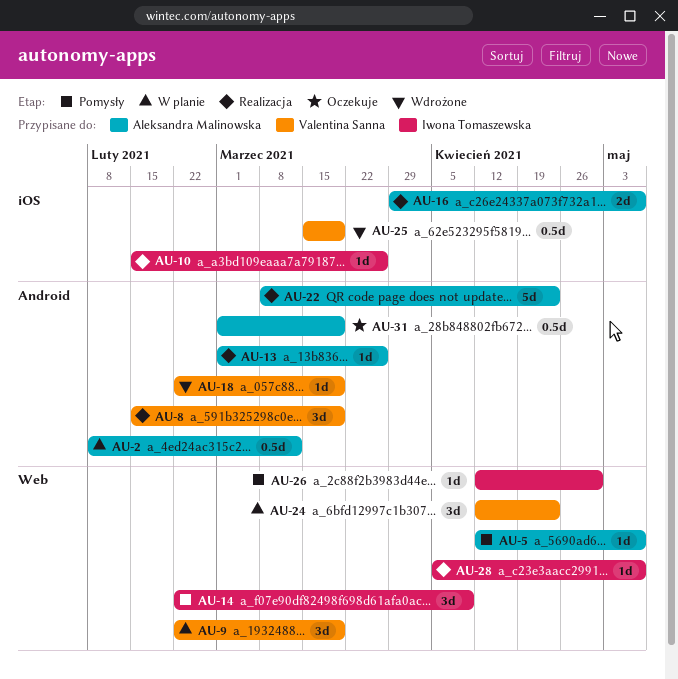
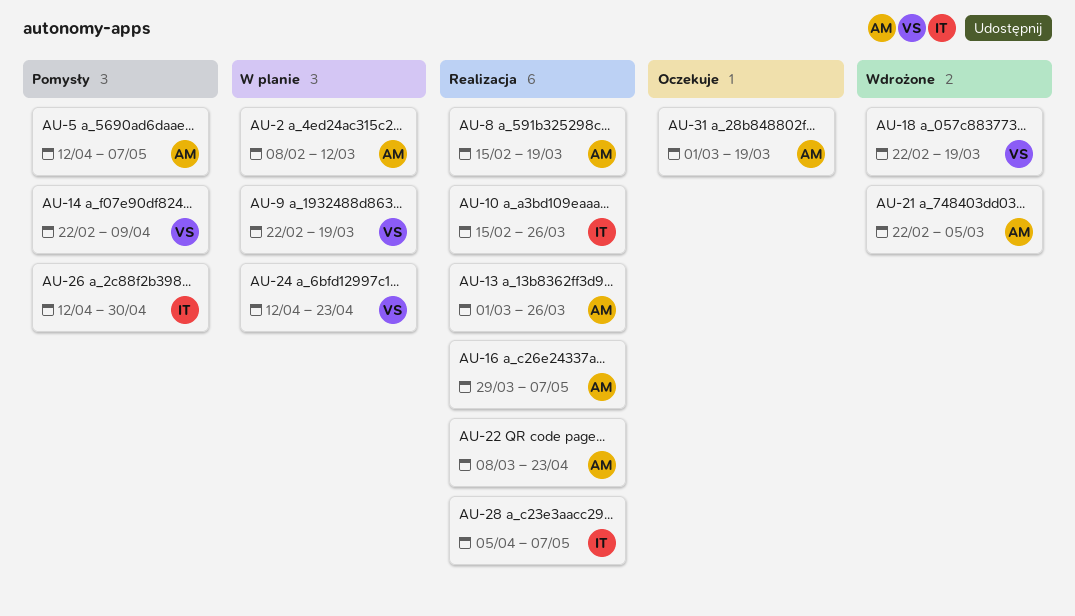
AU-8, owner: Valentina Sanna -> Aleksandra Malinowska
AU-14, owner: Iwona Tomaszewska -> Valentina Sanna
AU-21: none -> present
AU-25: present -> none

